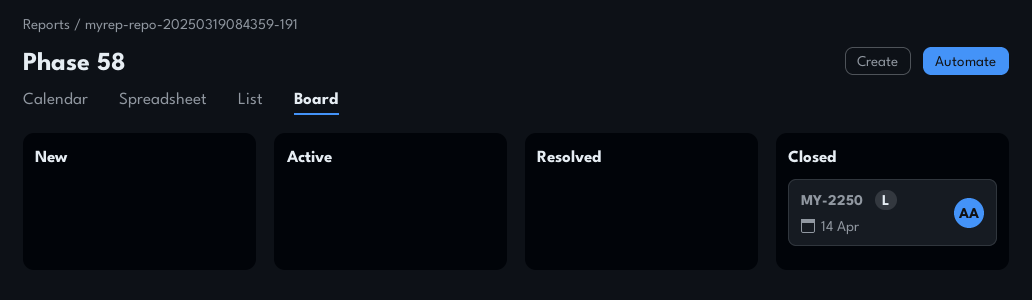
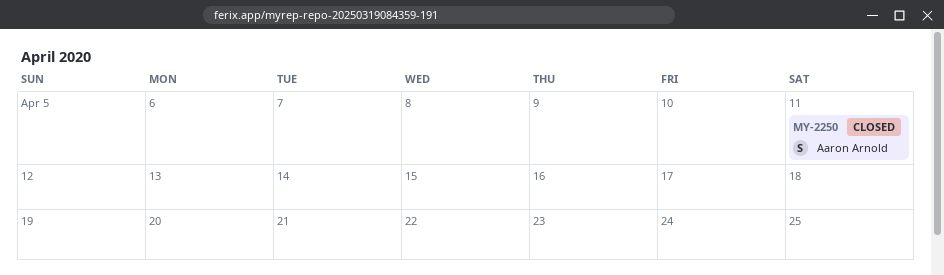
MY-2250, estimate: L -> S
MY-2250, due: Apr 14 -> Apr 11

